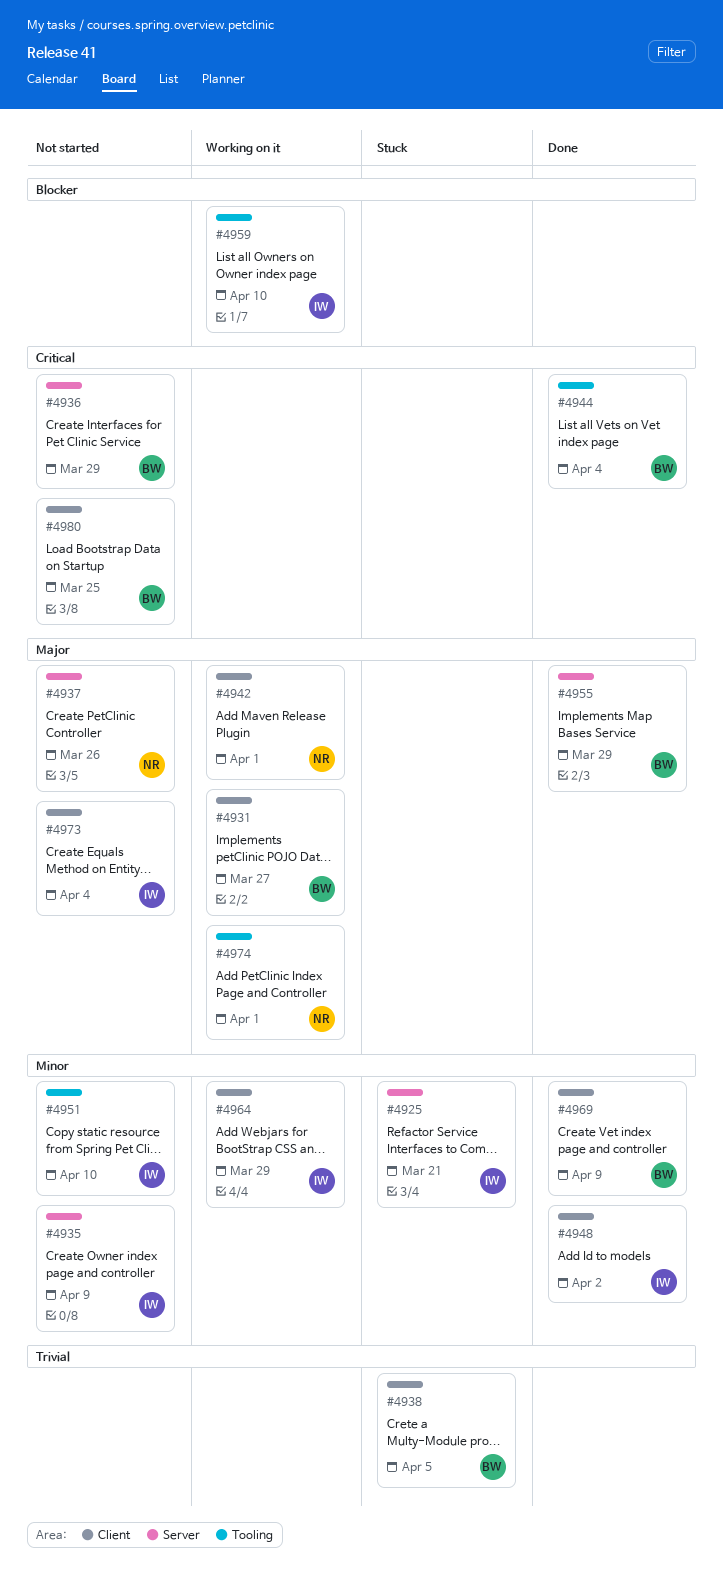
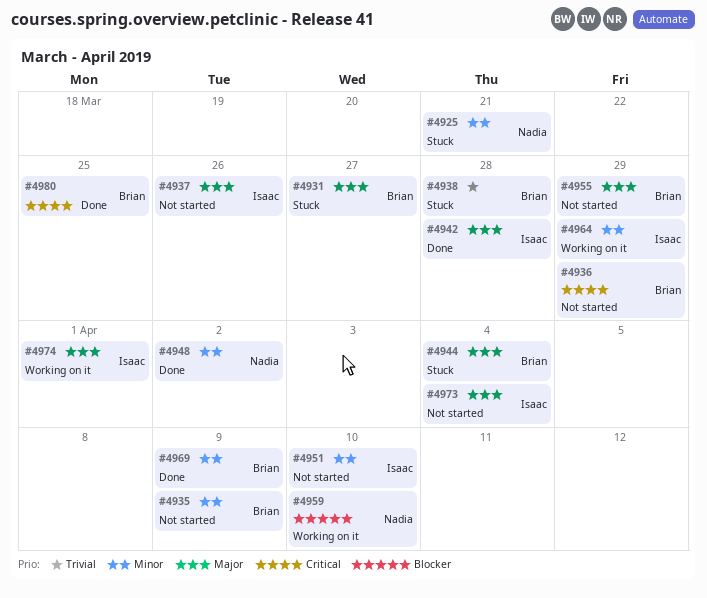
#4925, owner: Isaac -> Nadia
#4931, status: Working on it -> Stuck
#4935, owner: Isaac -> Brian
#4937, owner: Nadia -> Isaac
#4938, due: Apr 5 -> Mar 28
#4942, status: Working on it -> Done
#4942, owner: Nadia -> Isaac
#4942, due: Apr 1 -> Mar 28
#4944, status: Done -> Stuck
#4944, priority: Critical -> Major
#4948, owner: Isaac -> Nadia
#4955, status: Done -> Not started
#4959, owner: Isaac -> Nadia
#4974, owner: Nadia -> Isaac
#4980, status: Not started -> Done

